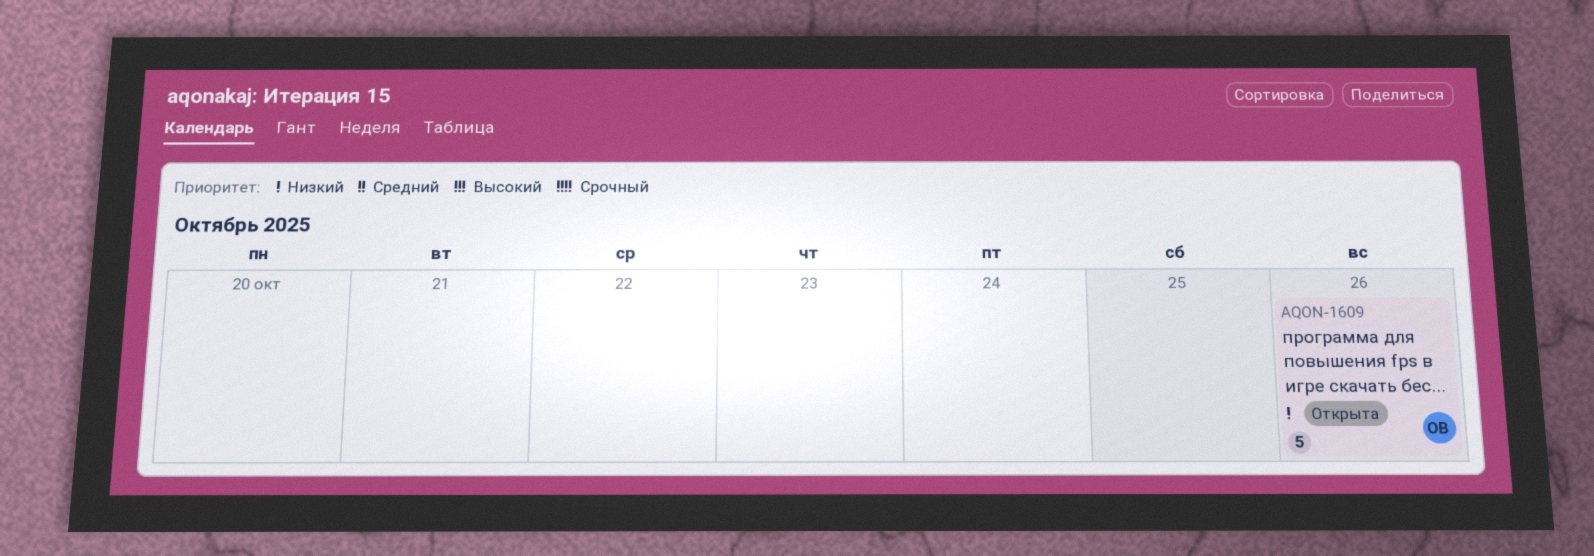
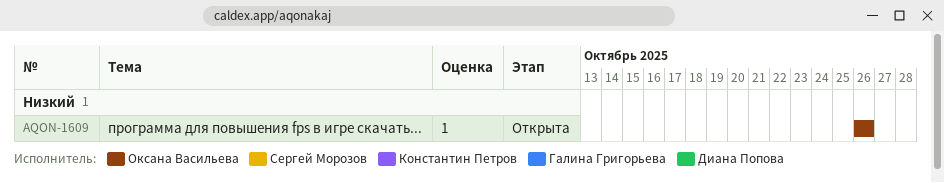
AQON-1609, estimate: 5 -> 1

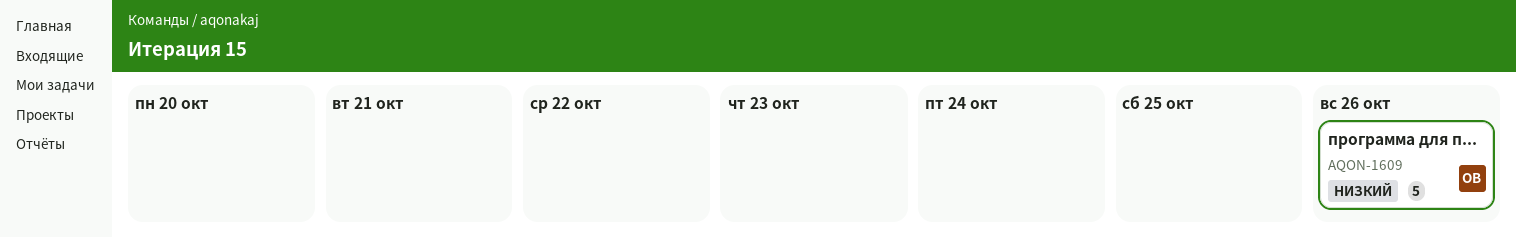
AQON-1609, estimate: 1 -> 5

